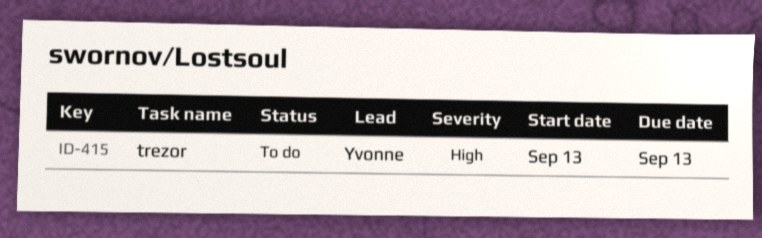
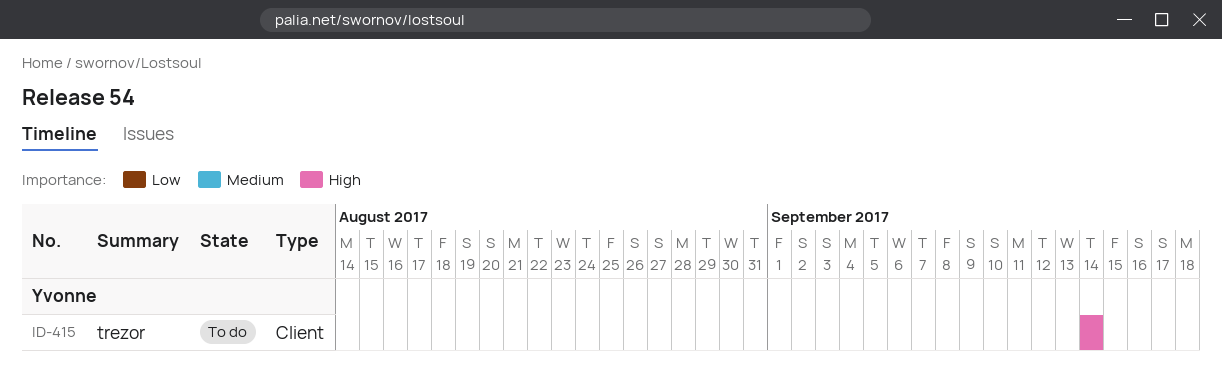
ID-415, start: Sep 13 -> Sep 14
ID-415, due: Sep 13 -> Sep 14

